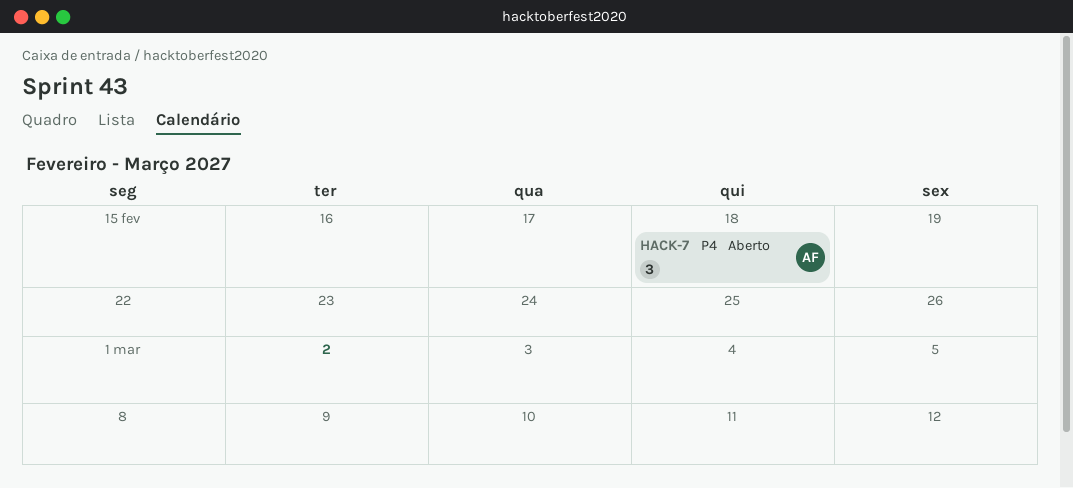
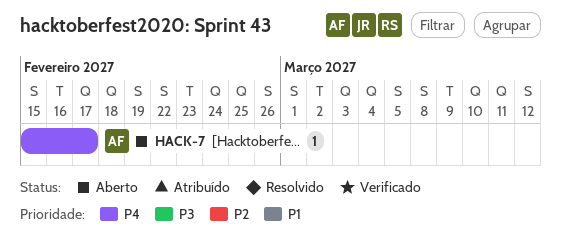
HACK-7, estimate: 3 -> 1
HACK-7, due: Feb 18 -> Feb 17

